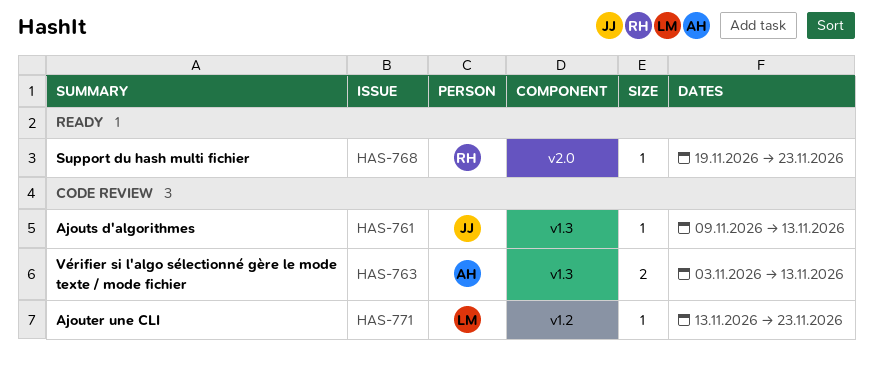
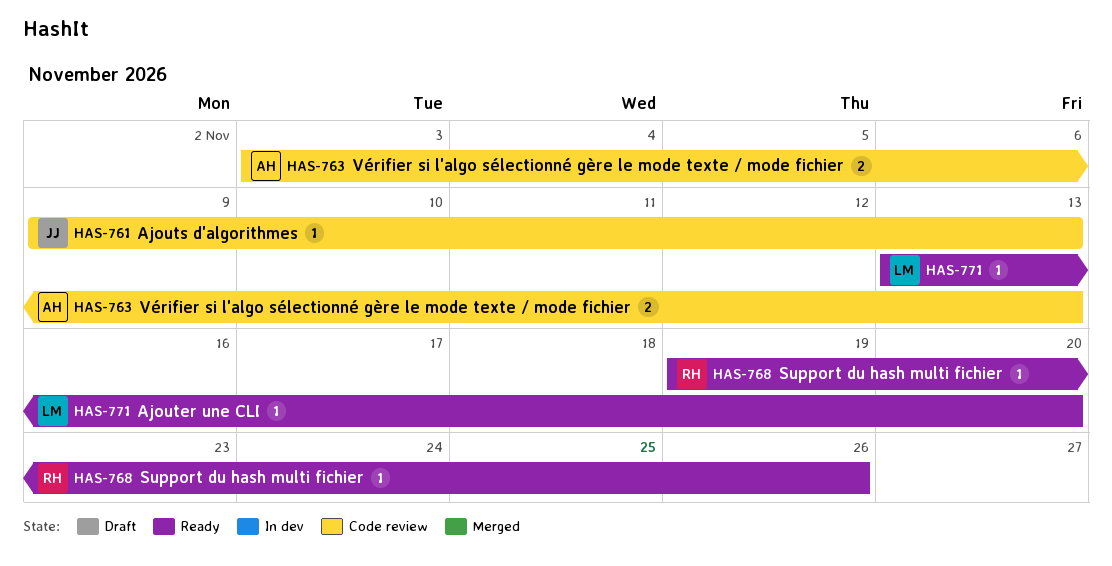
HAS-768, due: Nov 23 -> Nov 26
HAS-771, status: Code review -> Ready
HAS-771, due: Nov 23 -> Nov 20

